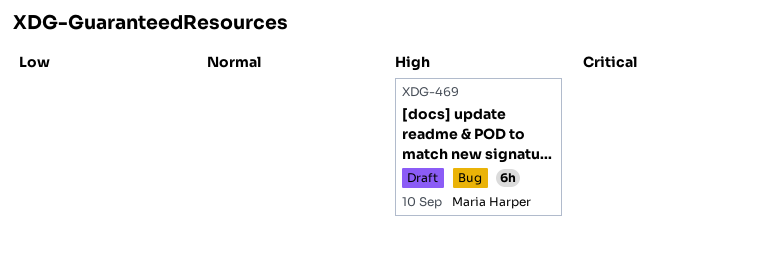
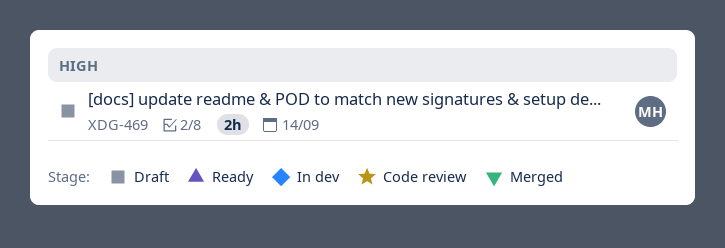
XDG-469, estimate: 6h -> 2h
XDG-469, due: Sep 10 -> Sep 14

